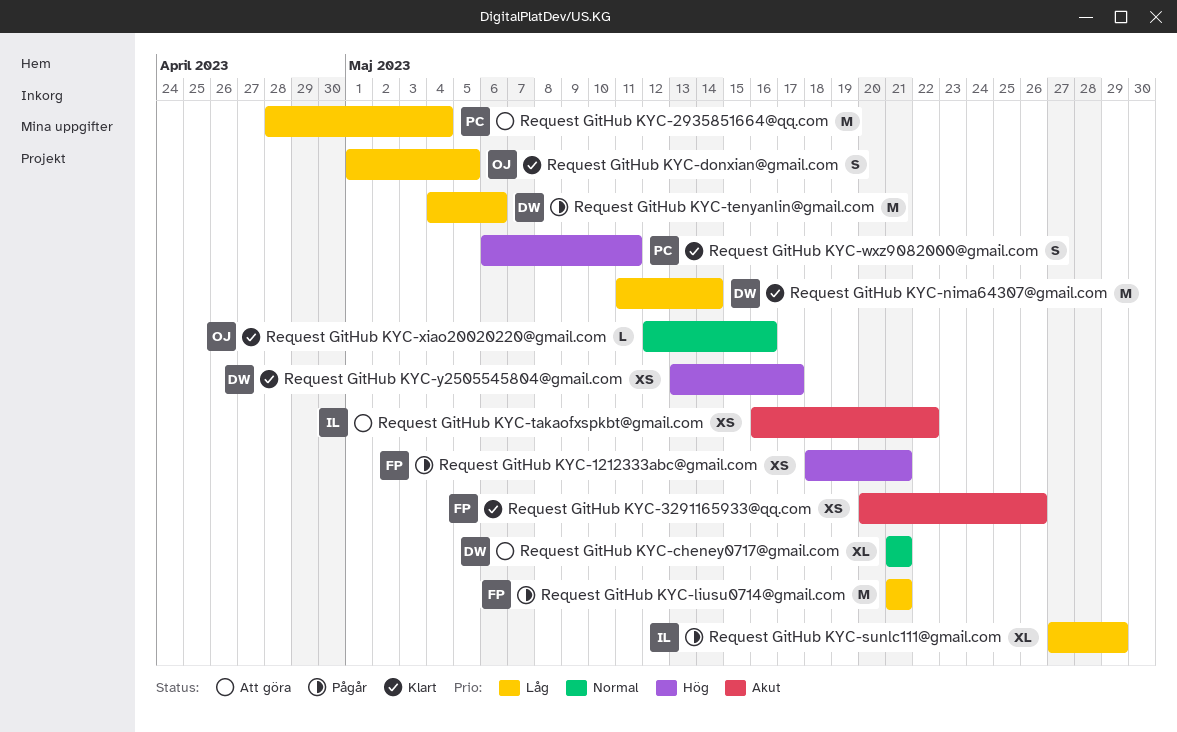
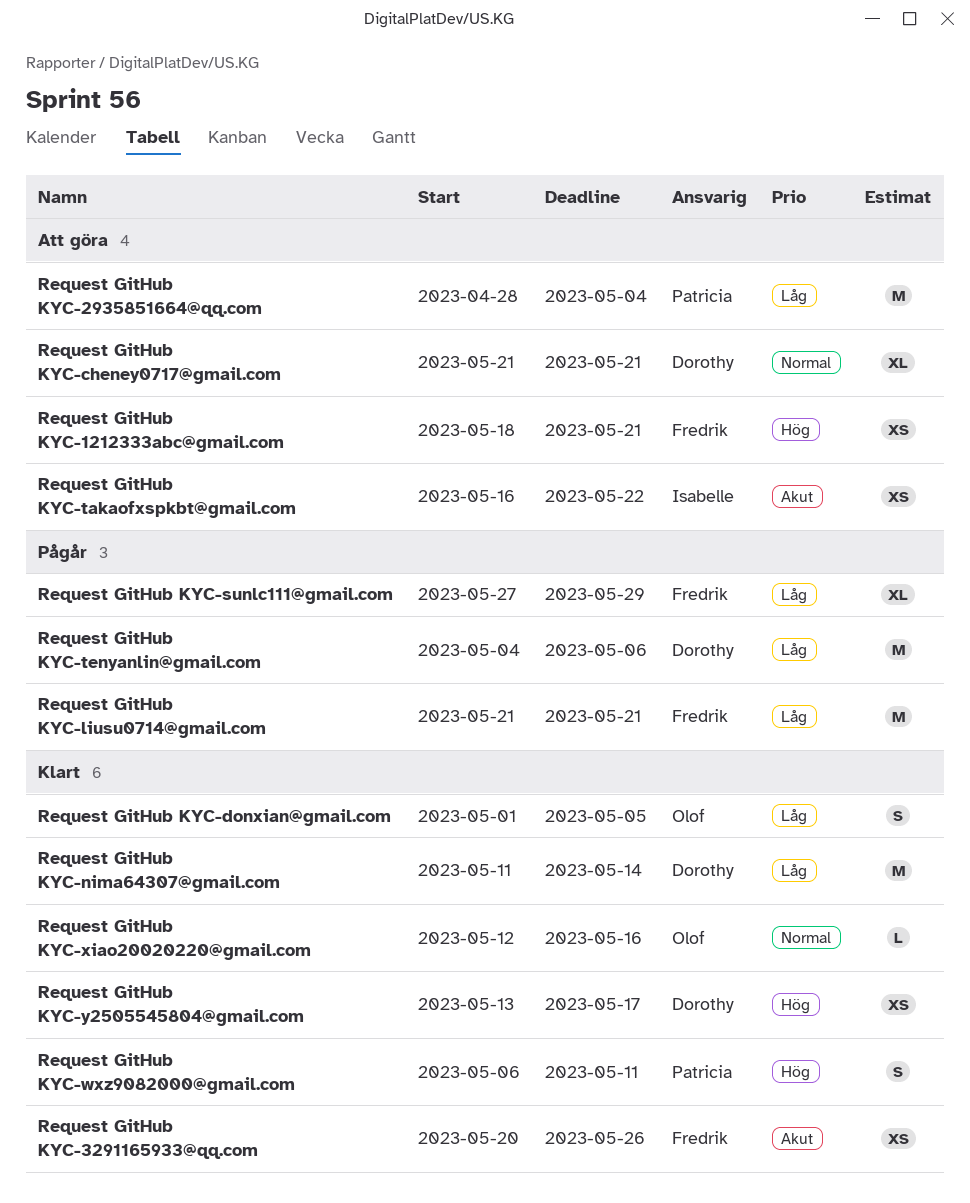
Request GitHub KYC-1212333abc@gmail.com, status: Pågår -> Att göra
Request GitHub KYC-sunlc111@gmail.com, owner: Isabelle -> Fredrik

